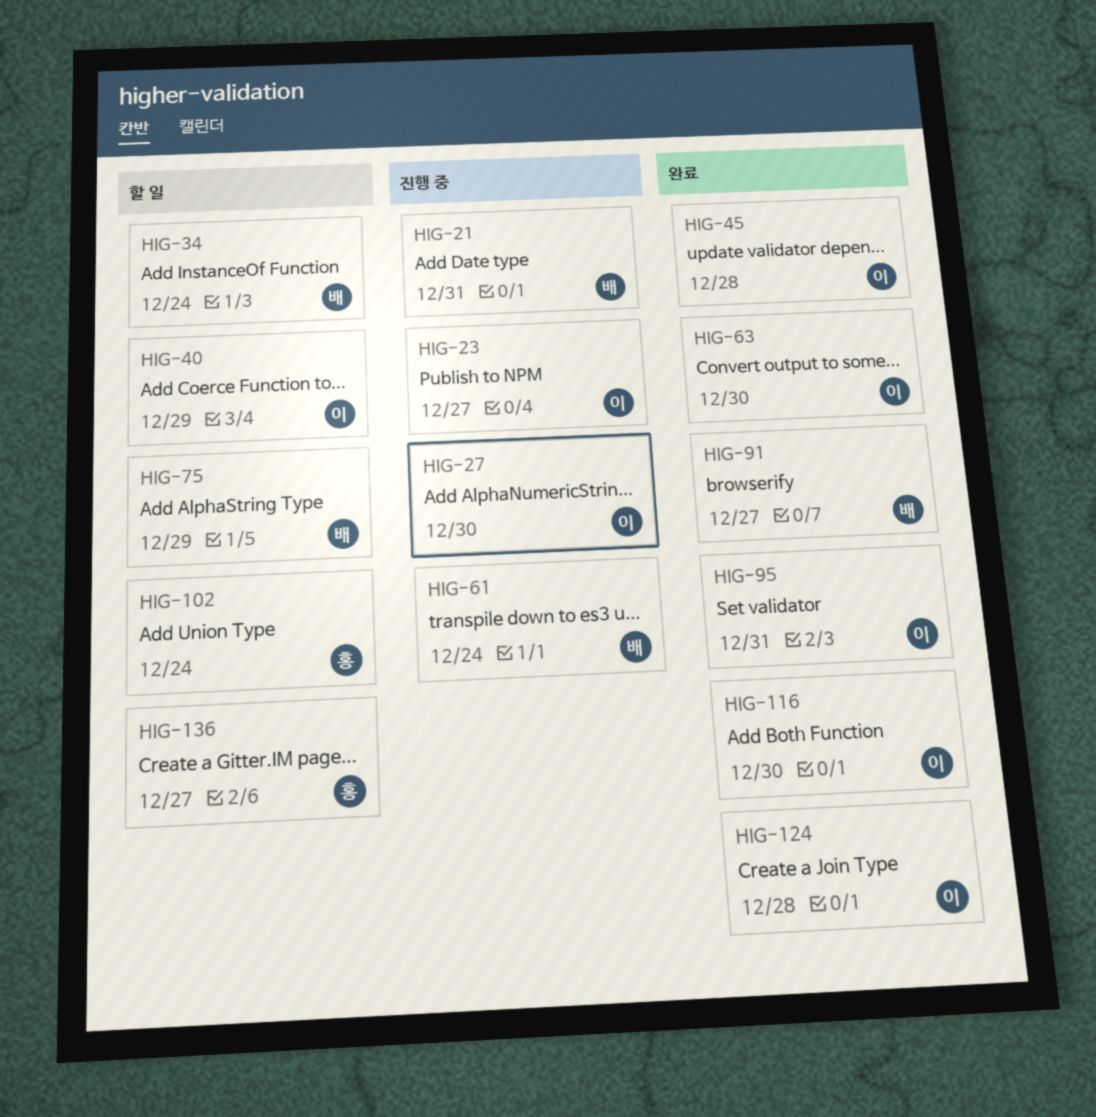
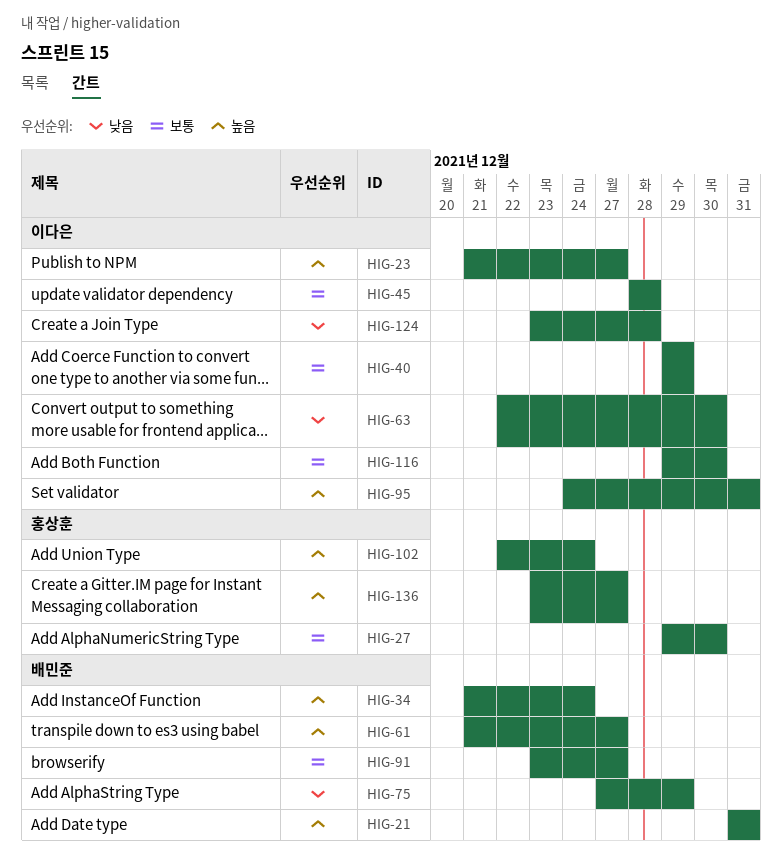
HIG-27, owner: 이다은 -> 홍상훈
HIG-61, due: Dec 24 -> Dec 27

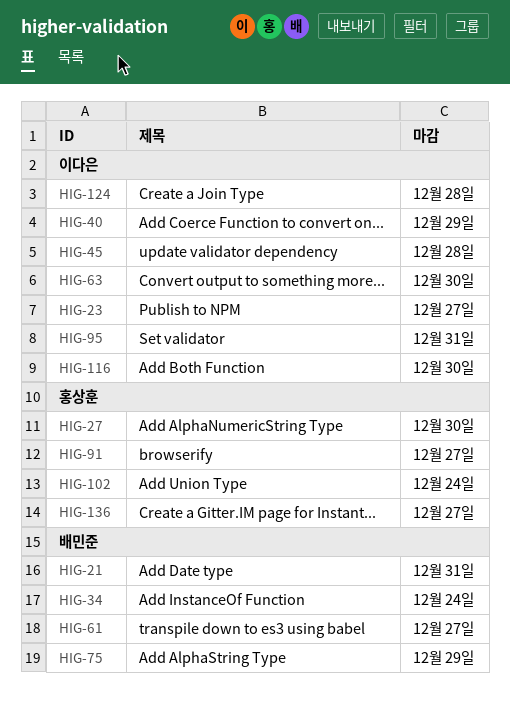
HIG-91, owner: 배민준 -> 홍상훈

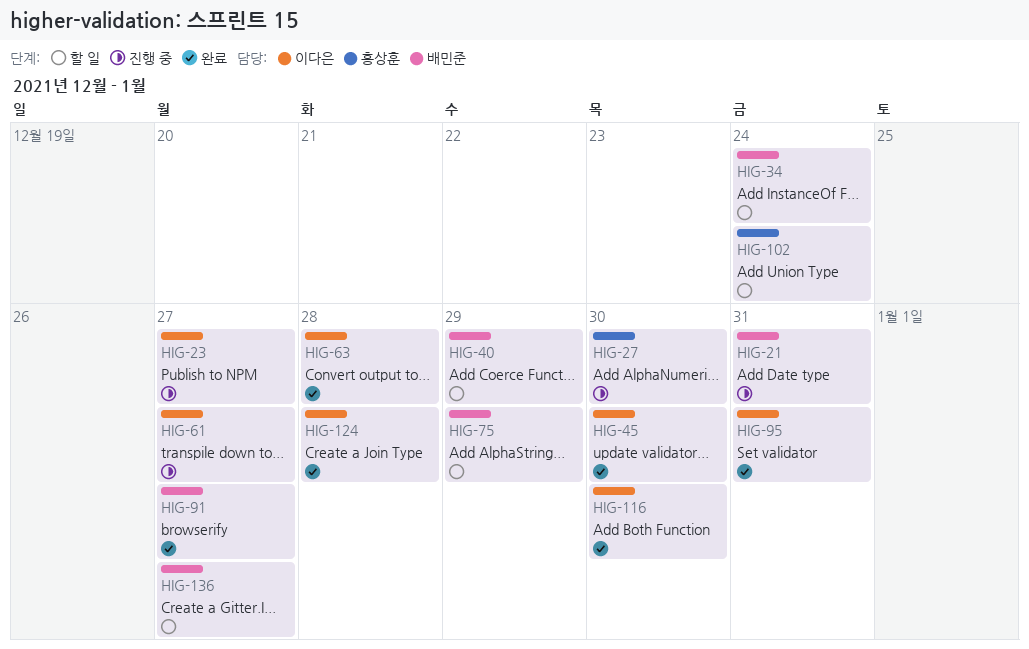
HIG-40, owner: 이다은 -> 배민준
HIG-45, due: Dec 28 -> Dec 30
HIG-61, owner: 배민준 -> 이다은
HIG-63, due: Dec 30 -> Dec 28
HIG-91, owner: 홍상훈 -> 배민준
HIG-136, owner: 홍상훈 -> 배민준

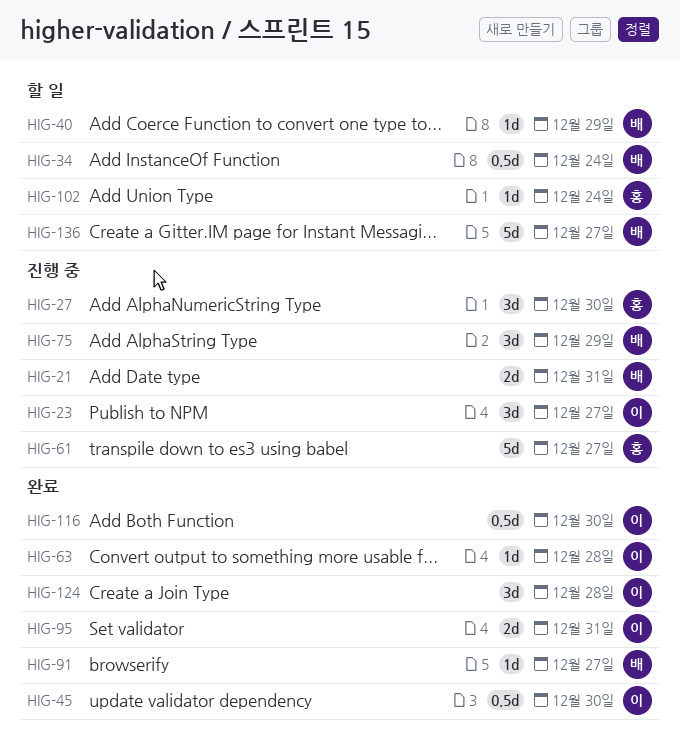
HIG-61, owner: 이다은 -> 홍상훈
HIG-75, status: 할 일 -> 진행 중

